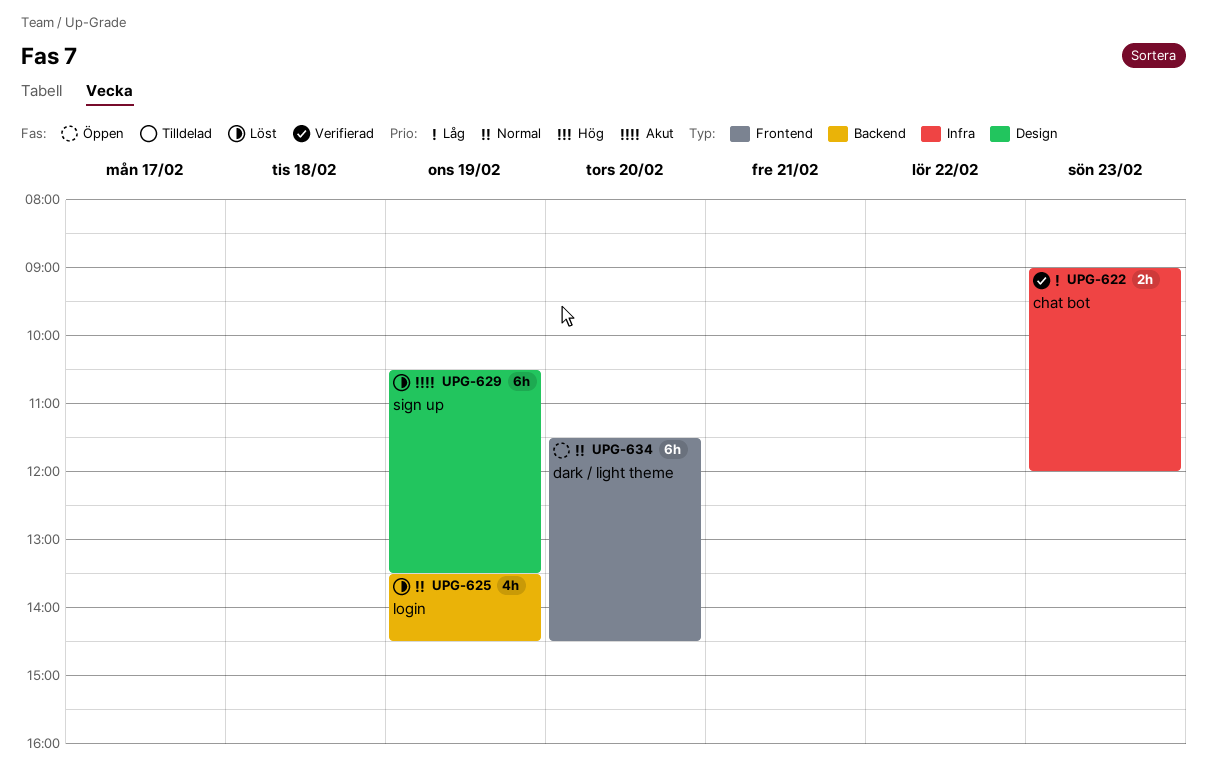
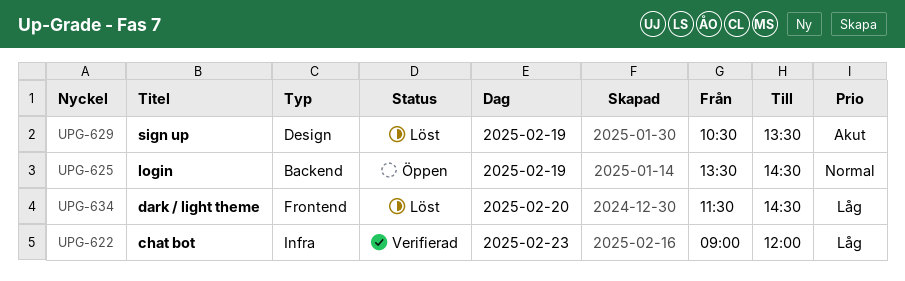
UPG-625, status: Löst -> Öppen
UPG-634, status: Öppen -> Löst
UPG-634, priority: Normal -> Låg

